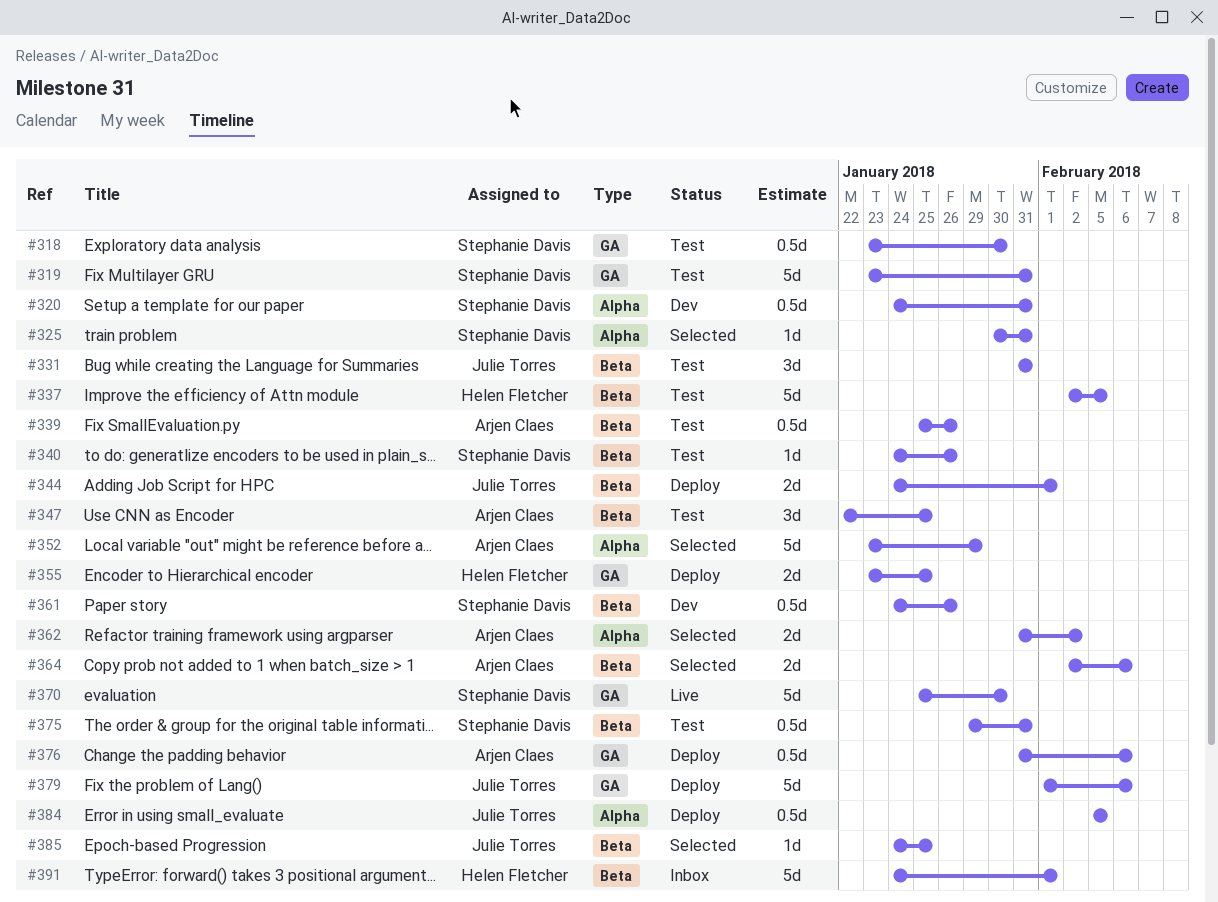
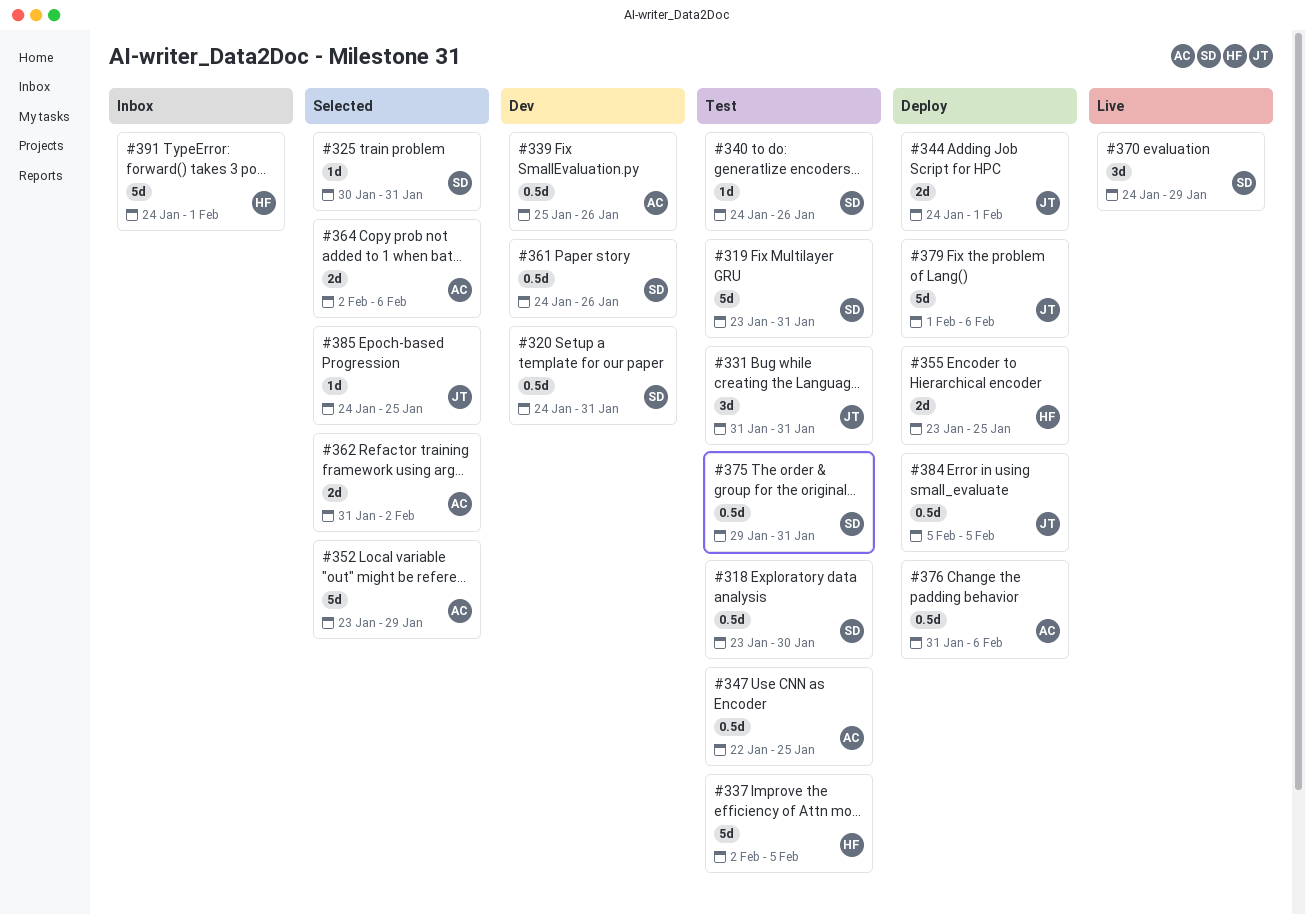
#339, status: Test -> Dev
#347, estimate: 3d -> 0.5d
#370, estimate: 5d -> 3d
#370, start: Jan 25 -> Jan 24
#370, due: Jan 30 -> Jan 29

